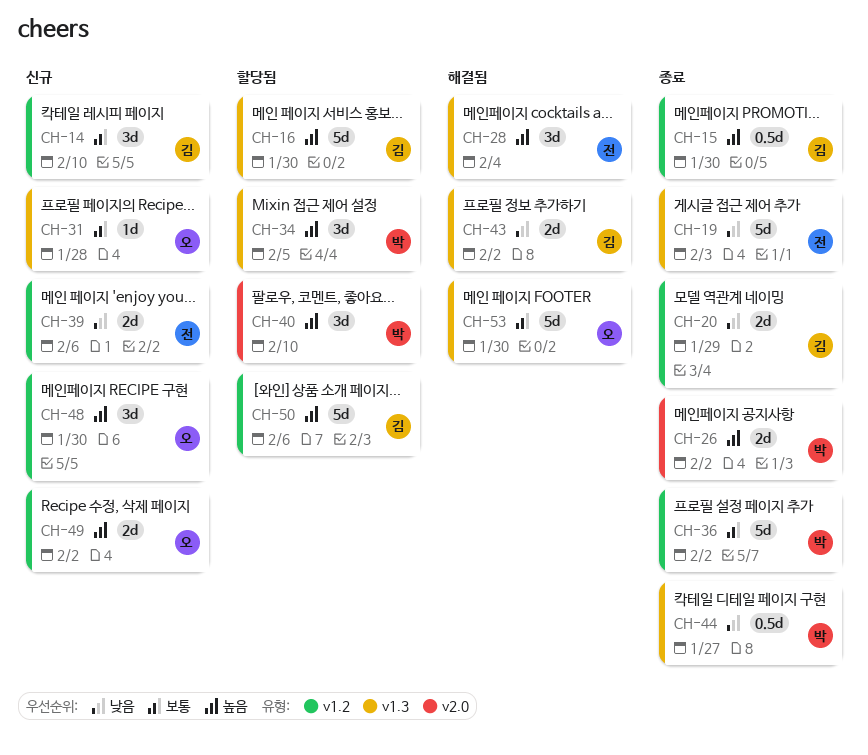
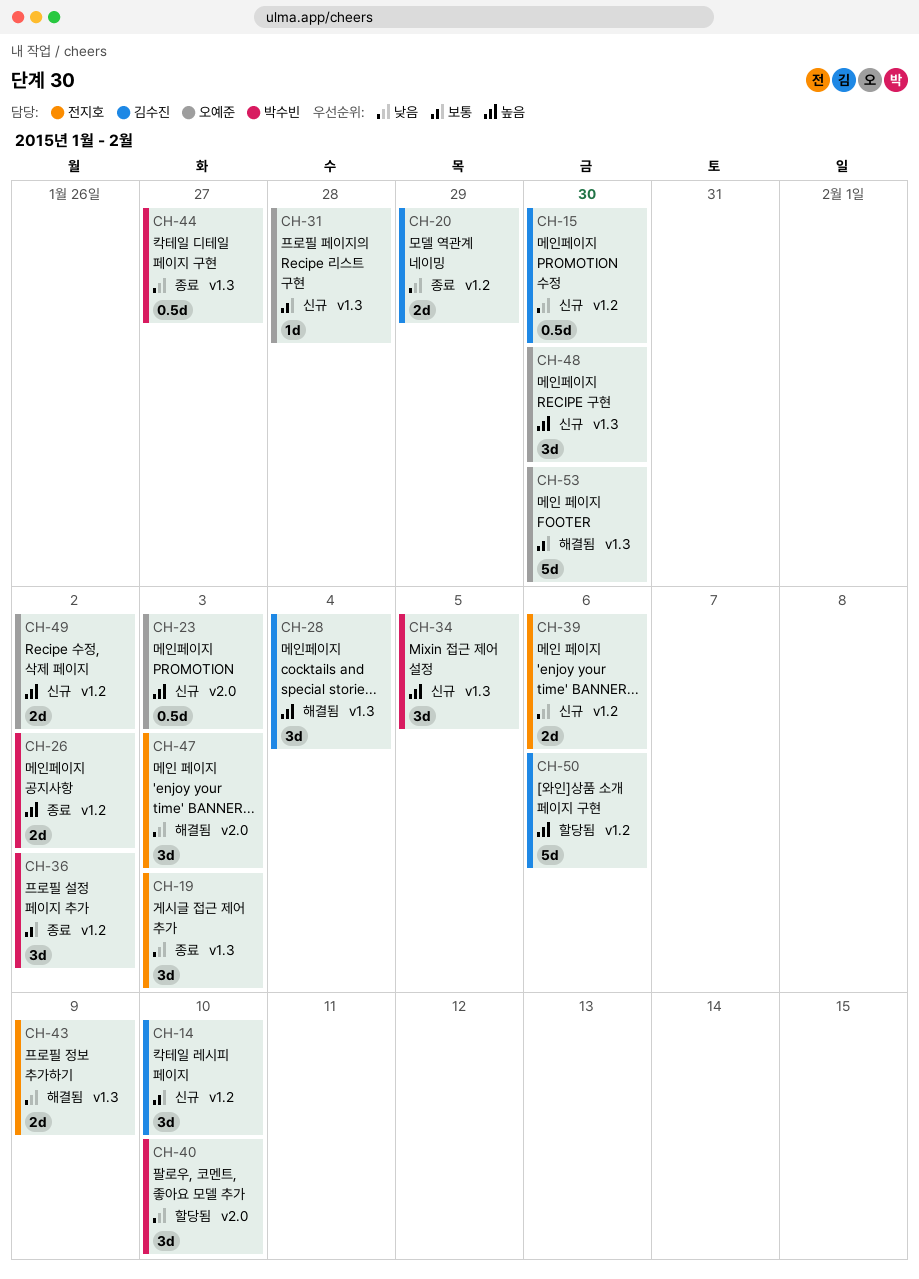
CH-15, status: 종료 -> 신규
CH-15, priority: 높음 -> 낮음
CH-16: present -> none
CH-19, estimate: 5d -> 3d
CH-23: none -> present
CH-26, label: v2.0 -> v1.2
CH-28, owner: 전지호 -> 김수진
CH-34, status: 할당됨 -> 신규
CH-36, estimate: 5d -> 3d
CH-40, priority: 높음 -> 낮음
CH-43, owner: 김수진 -> 전지호
CH-43, due: Feb 2 -> Feb 9
CH-47: none -> present
CH-48, label: v1.2 -> v1.3

